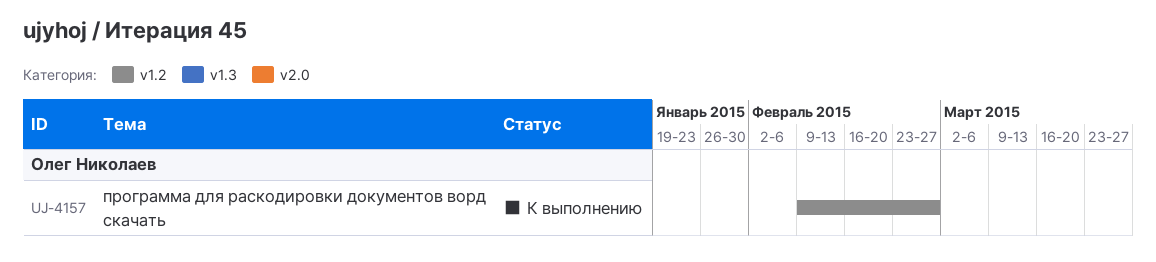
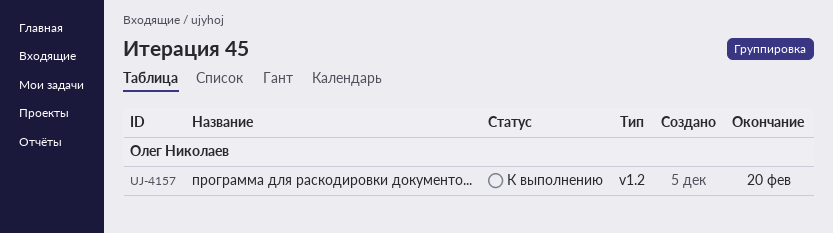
UJ-4157, due: Feb 27 -> Feb 20

